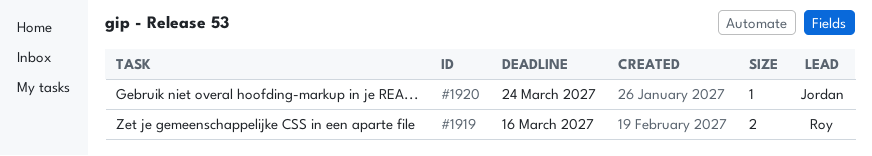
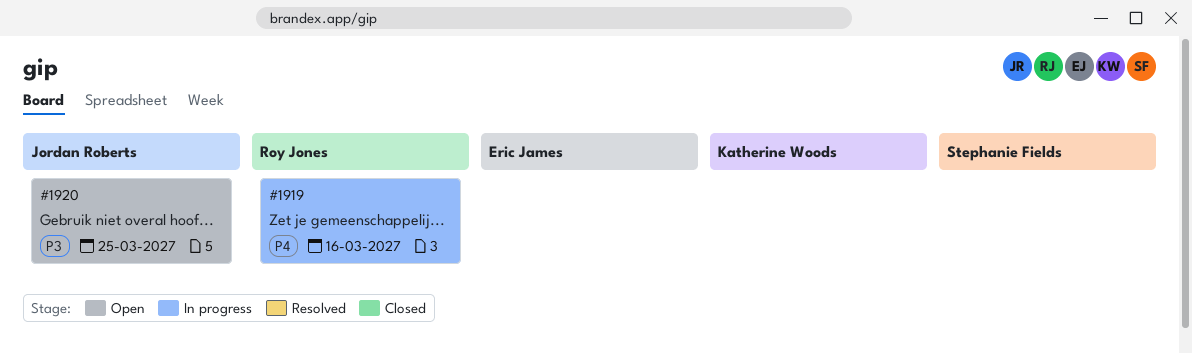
#1920, due: Mar 24 -> Mar 25

